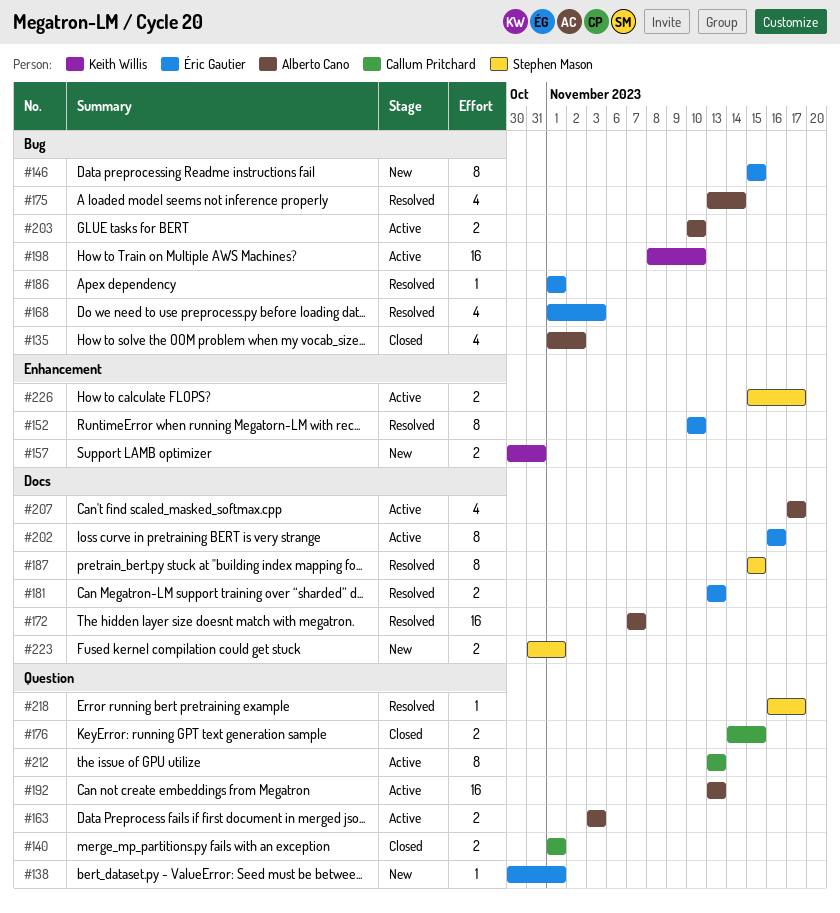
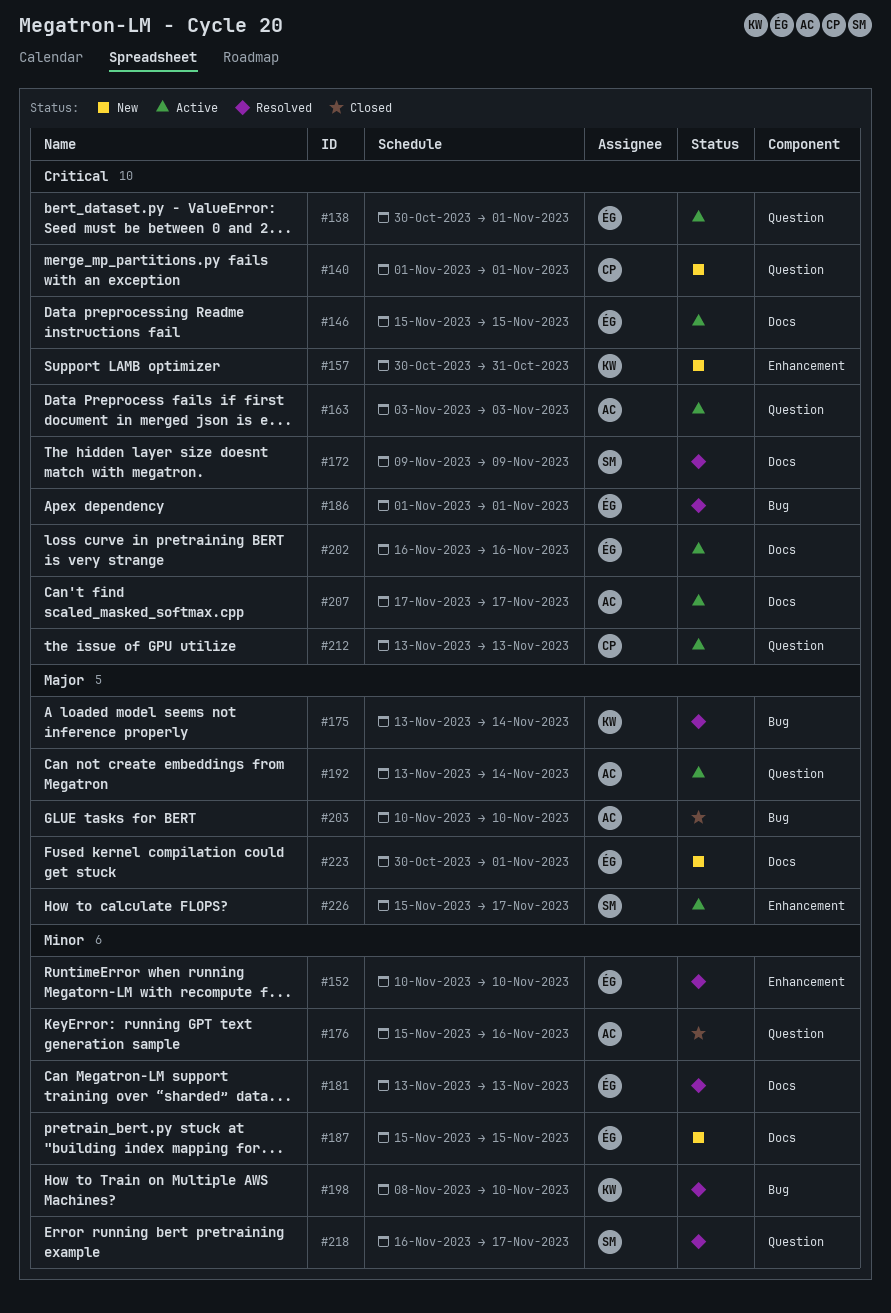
#135: present -> none
#138, status: New -> Active
#140, status: Closed -> New
#146, status: New -> Active
#146, label: Bug -> Docs
#168: present -> none
#172, owner: Alberto Cano -> Stephen Mason
#172, start: Nov 7 -> Nov 9
#172, due: Nov 7 -> Nov 9
#175, owner: Alberto Cano -> Keith Willis
#176, owner: Callum Pritchard -> Alberto Cano
#176, start: Nov 14 -> Nov 15
#176, due: Nov 15 -> Nov 16
#187, status: Resolved -> New
#187, owner: Stephen Mason -> Éric Gautier
#192, due: Nov 13 -> Nov 14
#198, status: Active -> Resolved
#203, status: Active -> Closed
#223, owner: Stephen Mason -> Éric Gautier
#223, start: Oct 31 -> Oct 30

